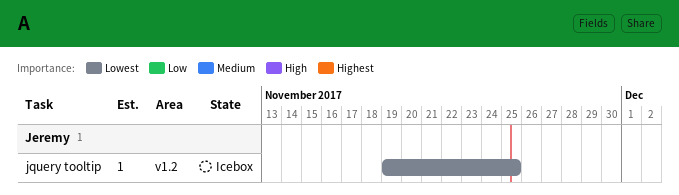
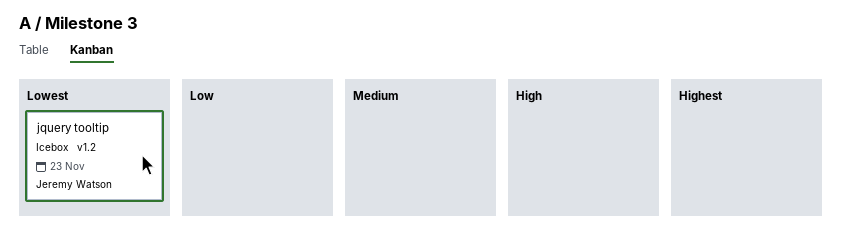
jquery tooltip, due: Nov 25 -> Nov 23

